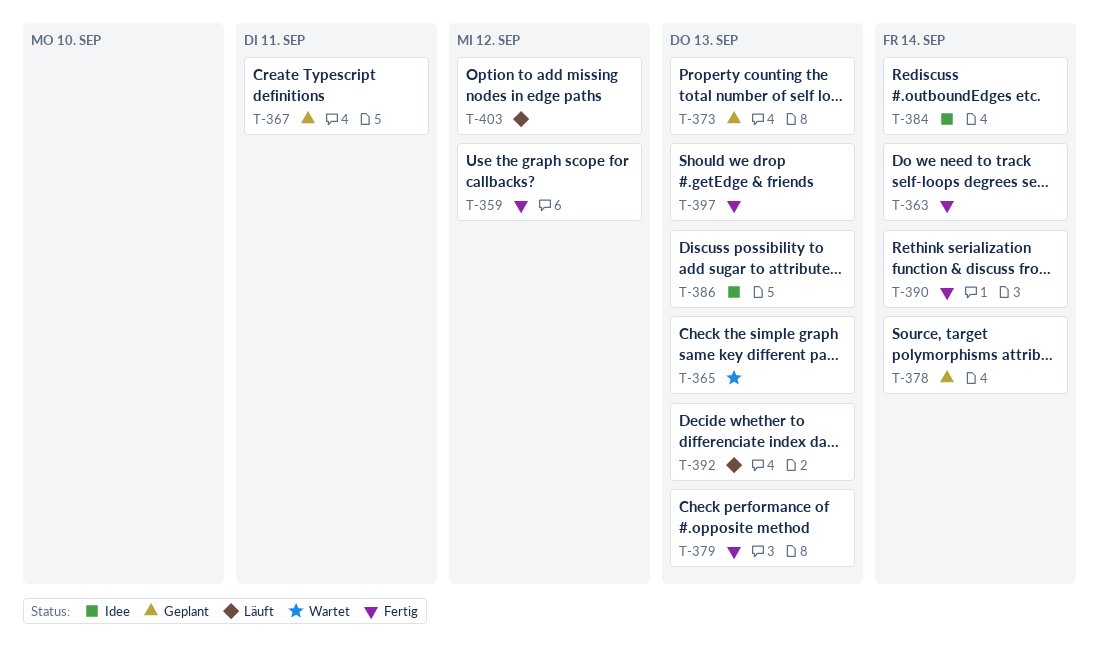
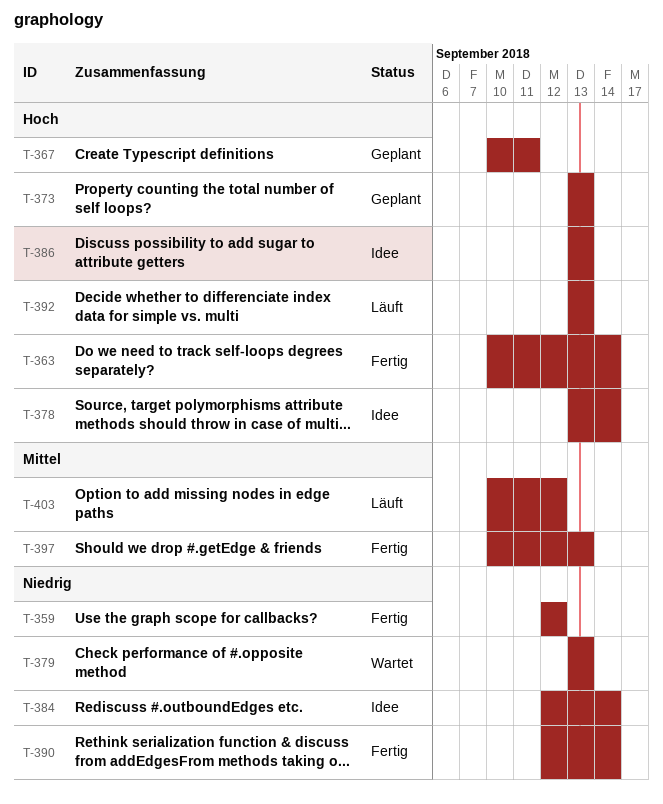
T-365: present -> none
T-378, status: Geplant -> Idee
T-379, status: Fertig -> Wartet

